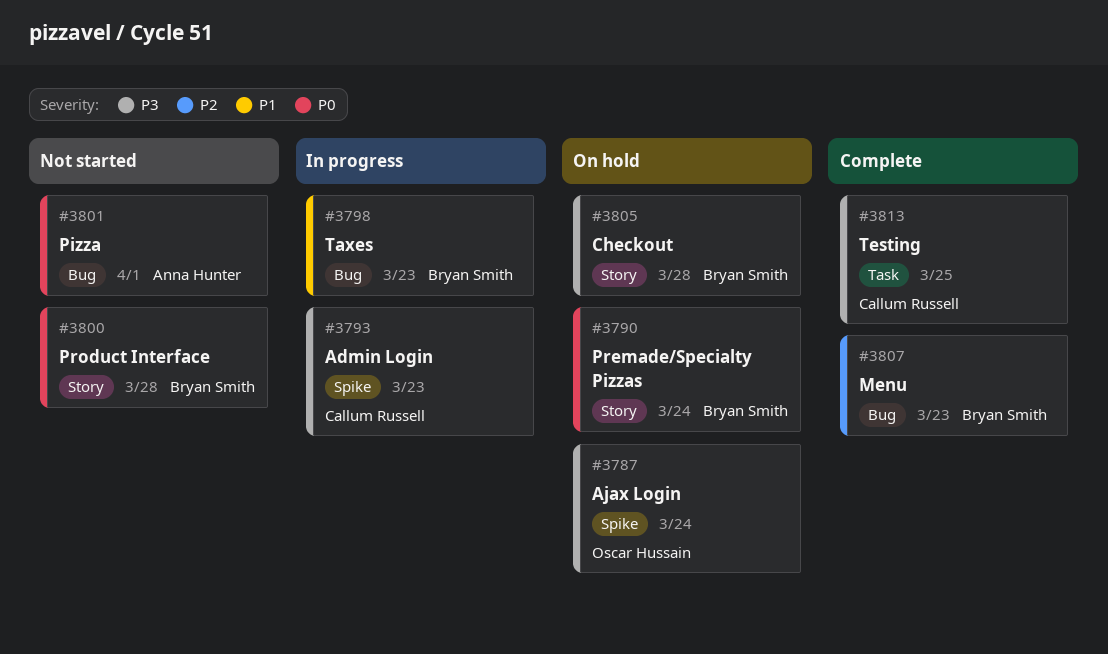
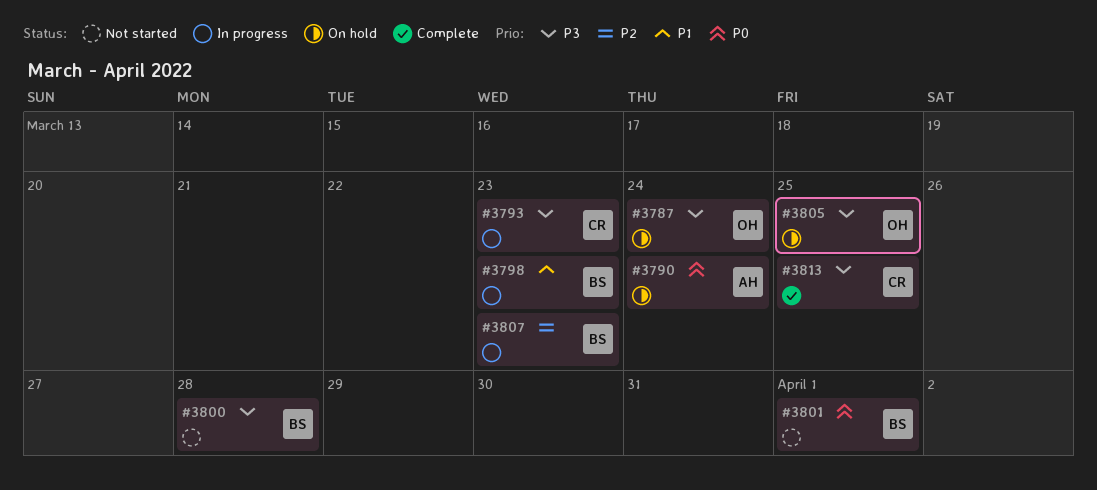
#3790, owner: Bryan Smith -> Anna Hunter
#3800, priority: P0 -> P3
#3801, owner: Anna Hunter -> Bryan Smith
#3805, owner: Bryan Smith -> Oscar Hussain
#3805, due: Mar 28 -> Mar 25
#3807, status: Complete -> In progress

